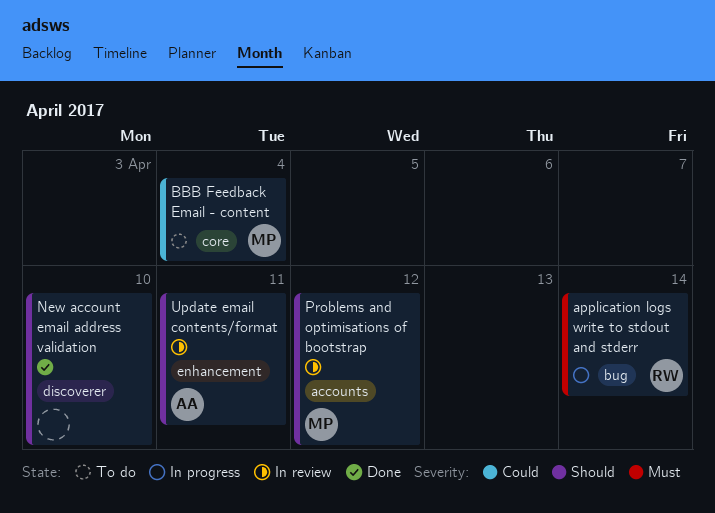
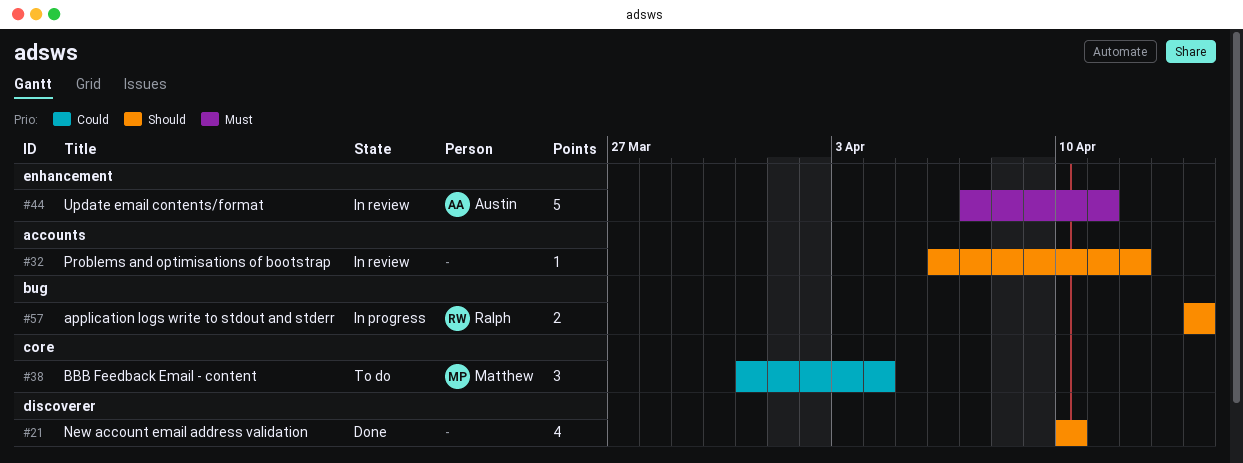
application logs write to stdout and stderr, priority: Must -> Should
Problems and optimisations of bootstrap, owner: Matthew -> none
Update email contents/format, priority: Should -> Must

